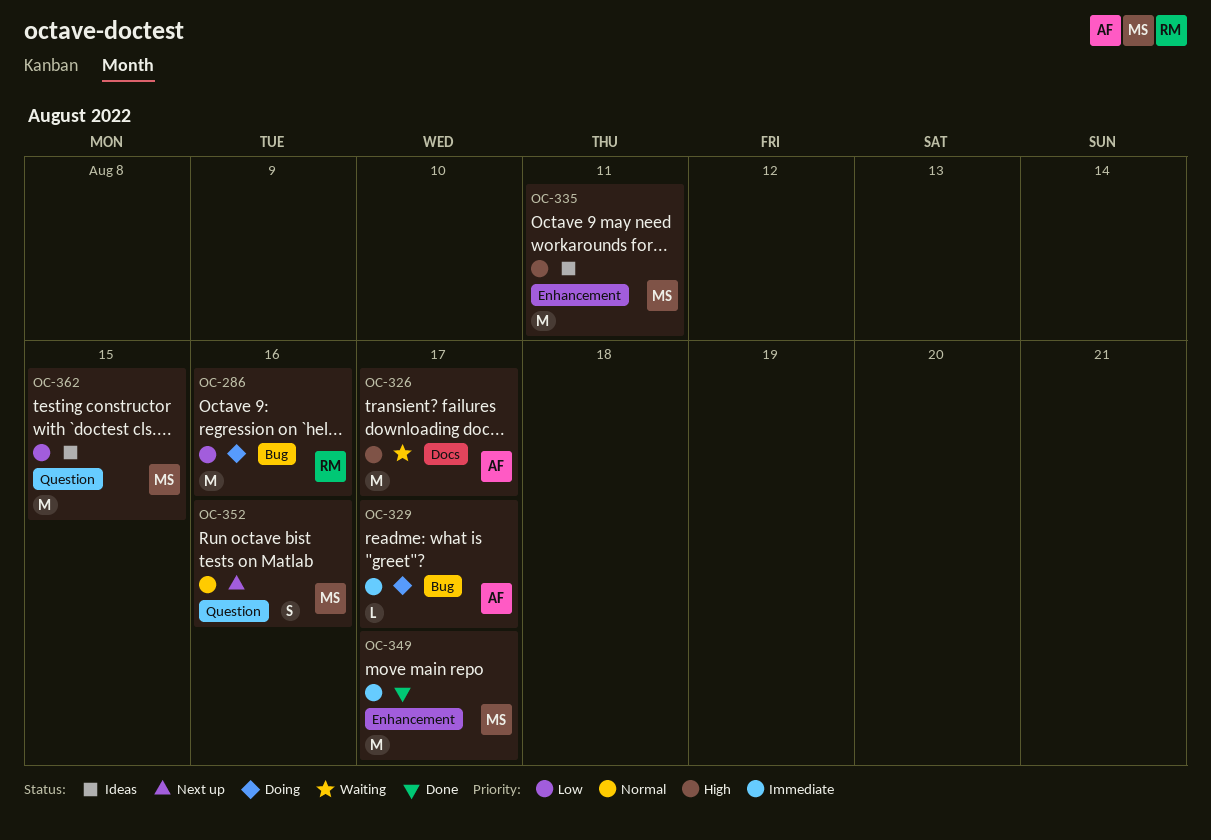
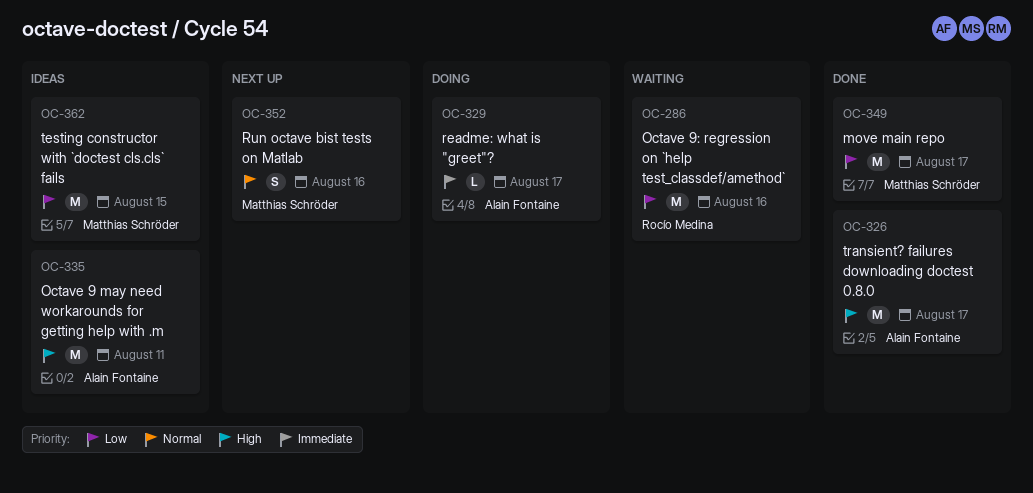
OC-286, status: Doing -> Waiting
OC-326, status: Waiting -> Done
OC-335, owner: Matthias Schröder -> Alain Fontaine
OC-349, priority: Immediate -> Low

